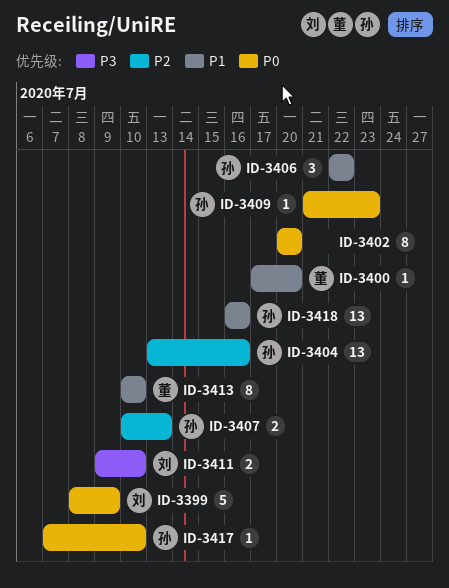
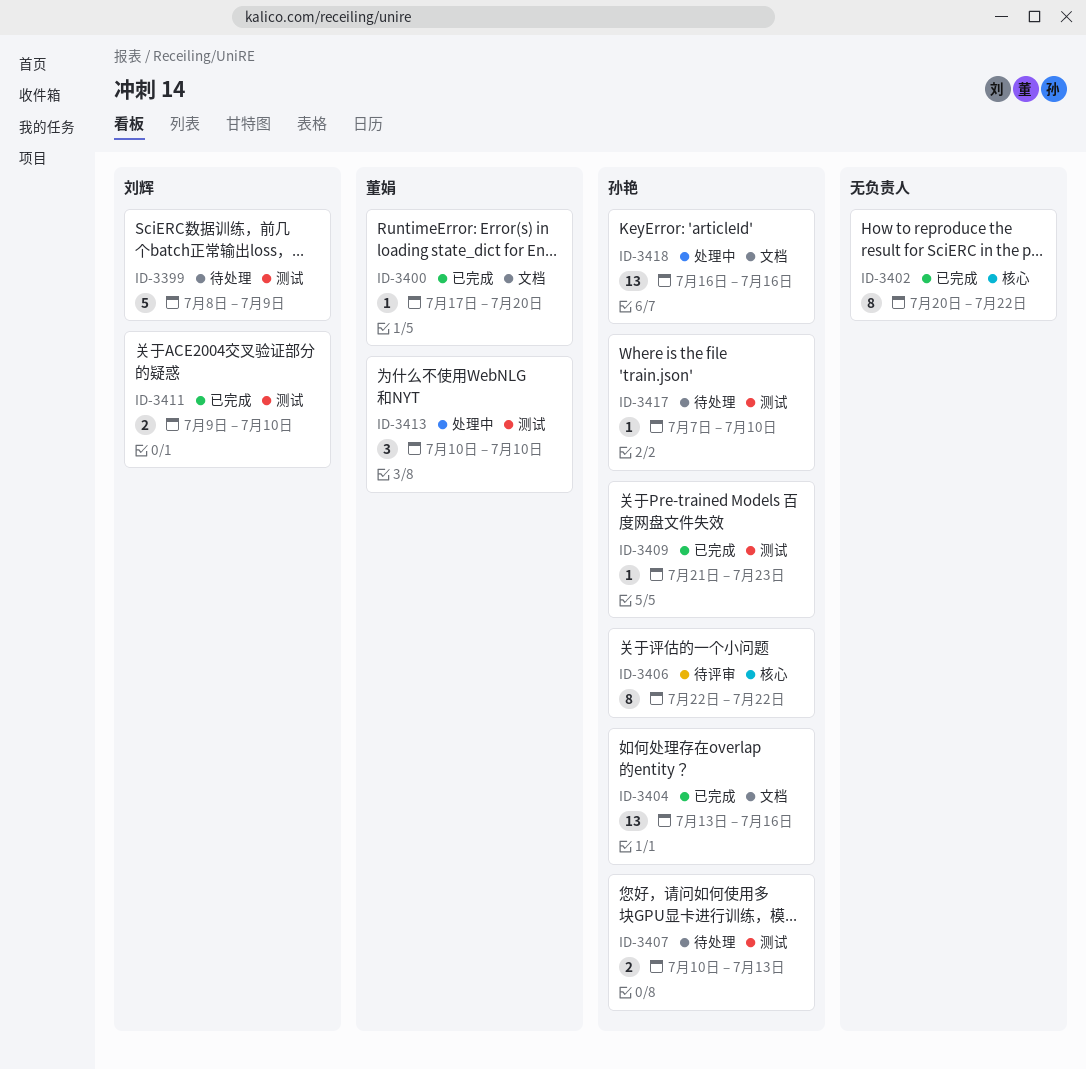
ID-3402, due: Jul 20 -> Jul 22
ID-3406, estimate: 3 -> 8
ID-3413, estimate: 8 -> 3

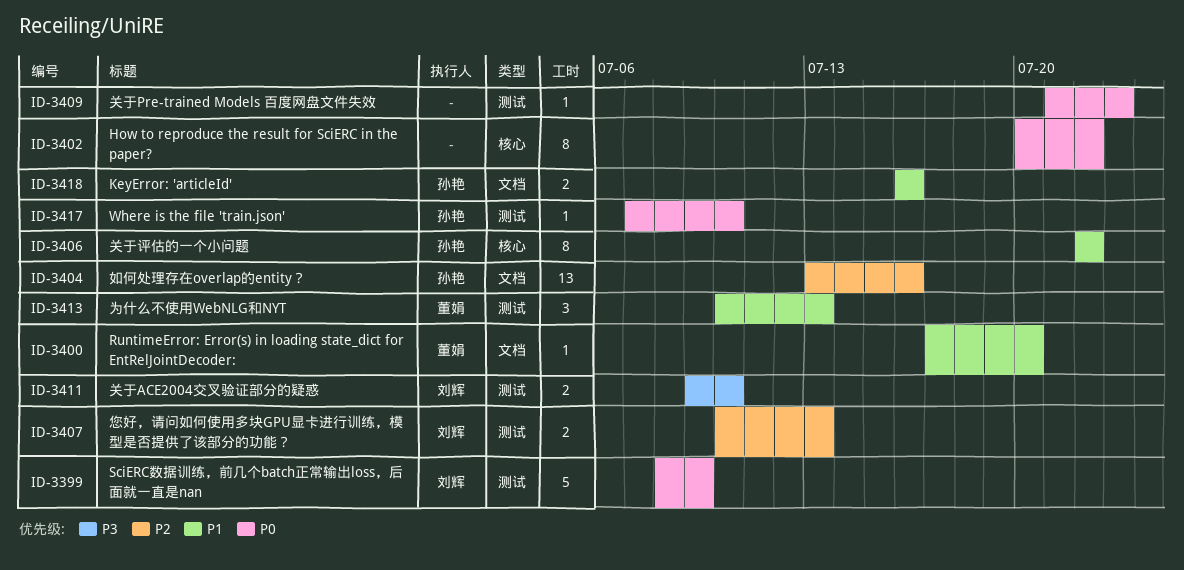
ID-3407, owner: 孙艳 -> 刘辉
ID-3409, owner: 孙艳 -> none
ID-3413, due: Jul 10 -> Jul 13
ID-3418, estimate: 13 -> 2

